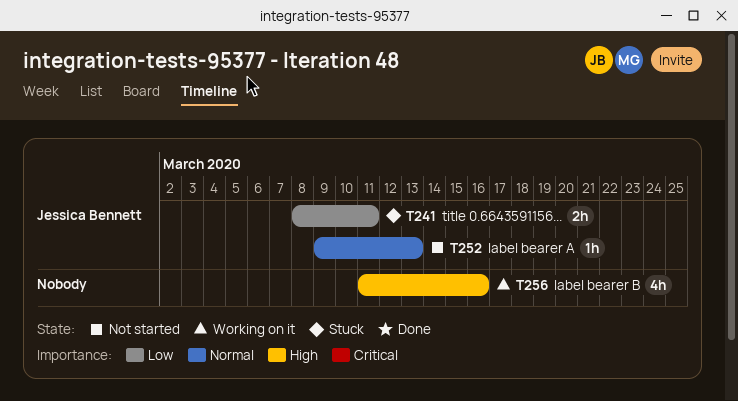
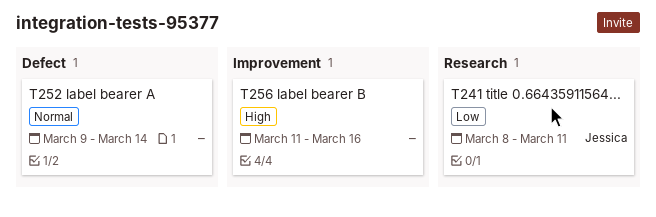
T252, owner: Jessica Bennett -> none
T252, due: Mar 13 -> Mar 14

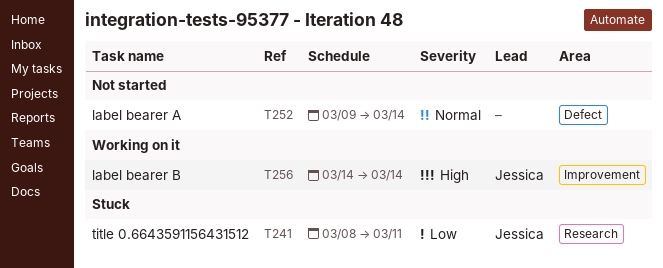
T256, owner: none -> Jessica
T256, start: Mar 11 -> Mar 14
T256, due: Mar 16 -> Mar 14

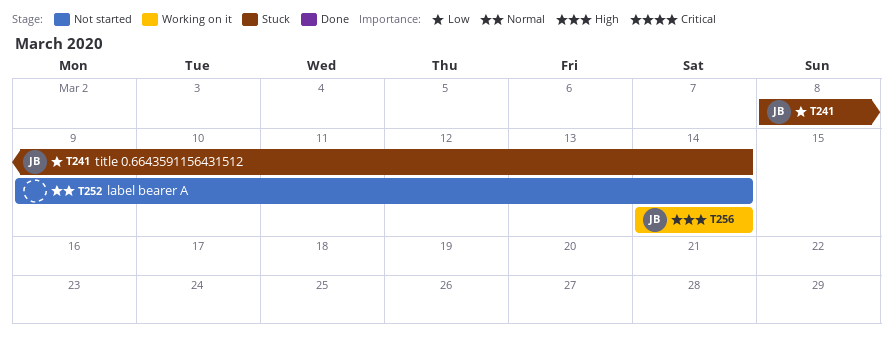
T241, due: Mar 11 -> Mar 14

